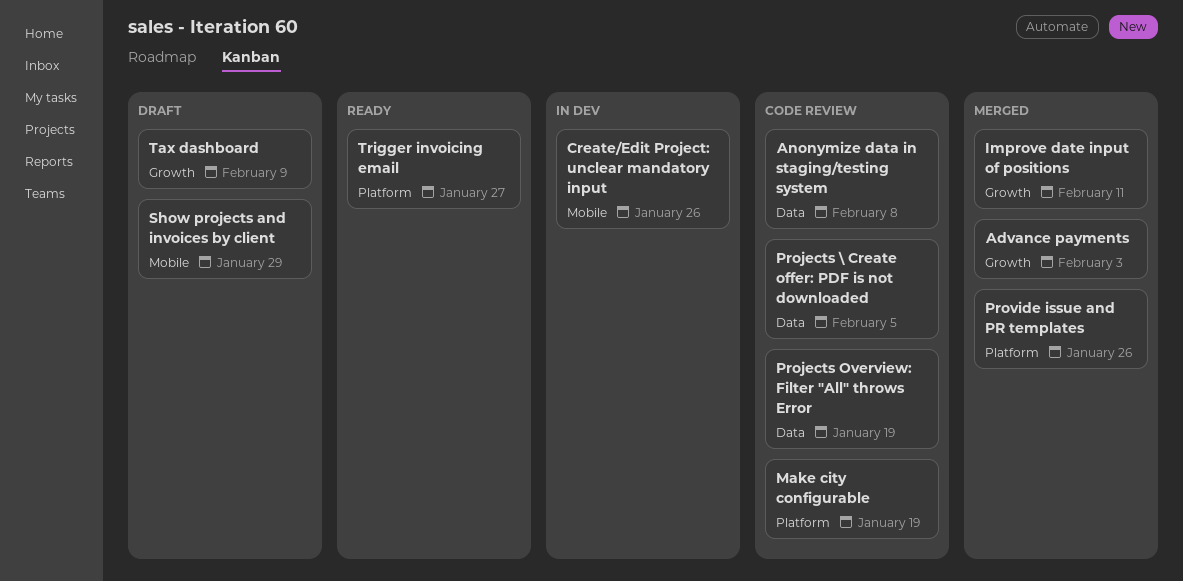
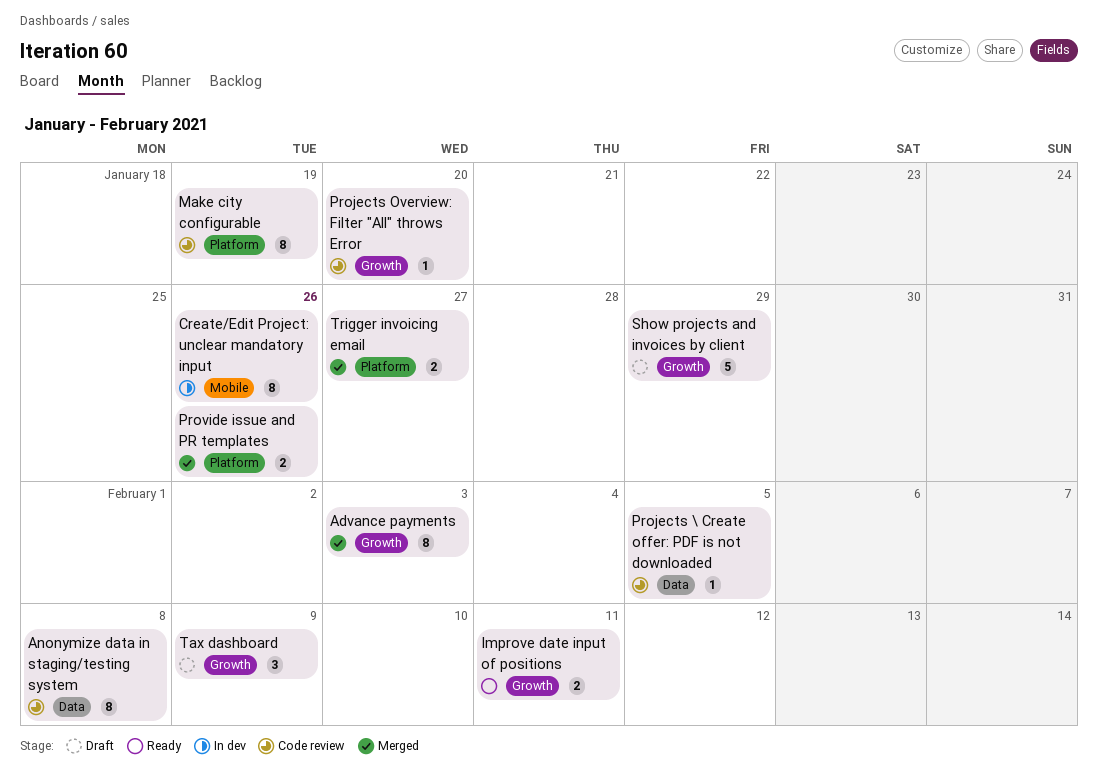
Improve date input of positions, status: Merged -> Ready
Projects Overview: Filter "All" throws Error, label: Data -> Growth
Projects Overview: Filter "All" throws Error, due: Jan 19 -> Jan 20
Show projects and invoices by client, label: Mobile -> Growth
Trigger invoicing email, status: Ready -> Merged

